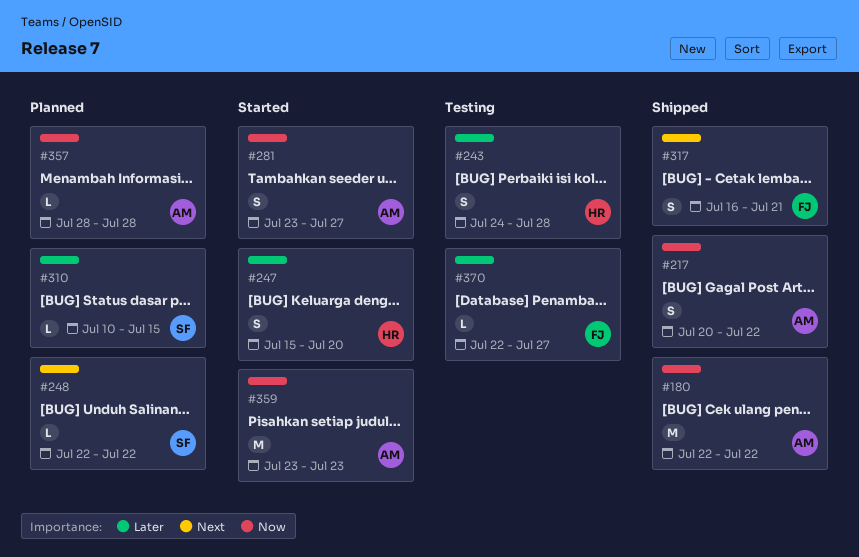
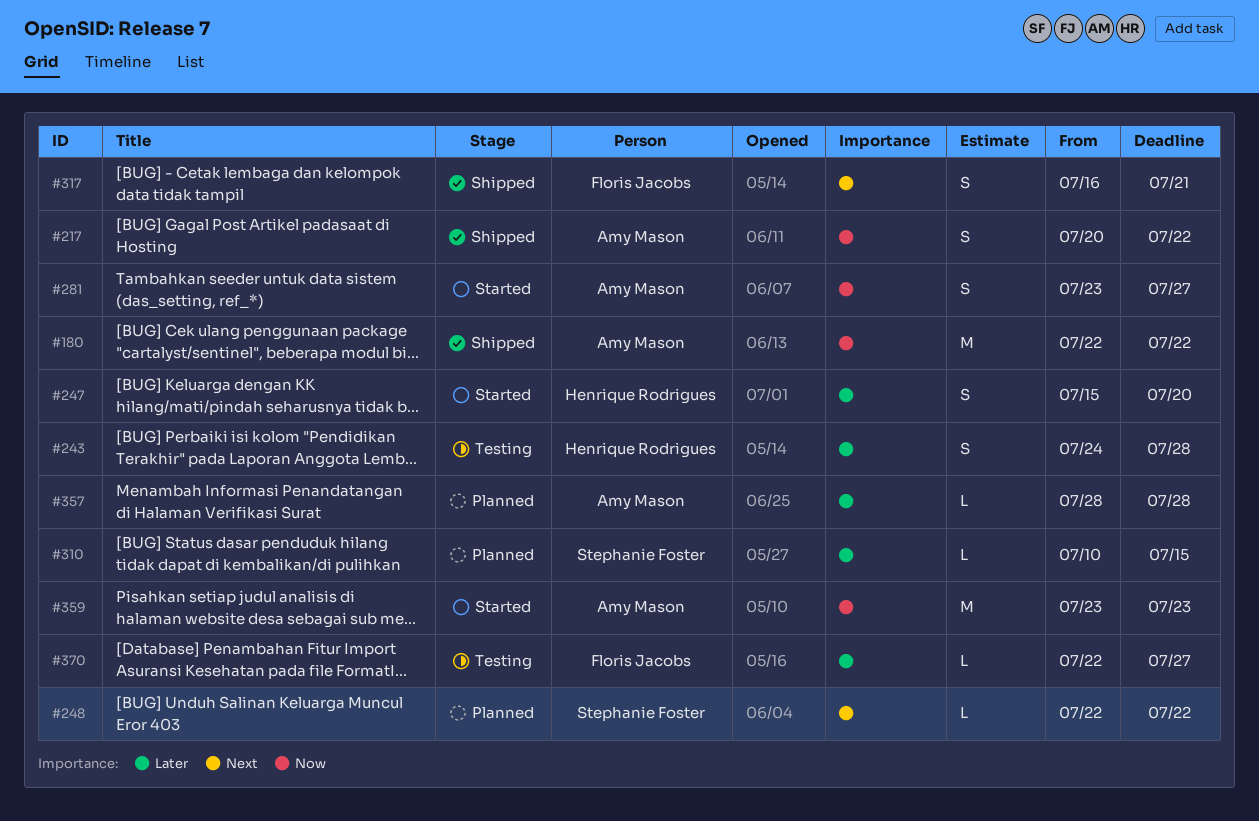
#357, priority: Now -> Later

